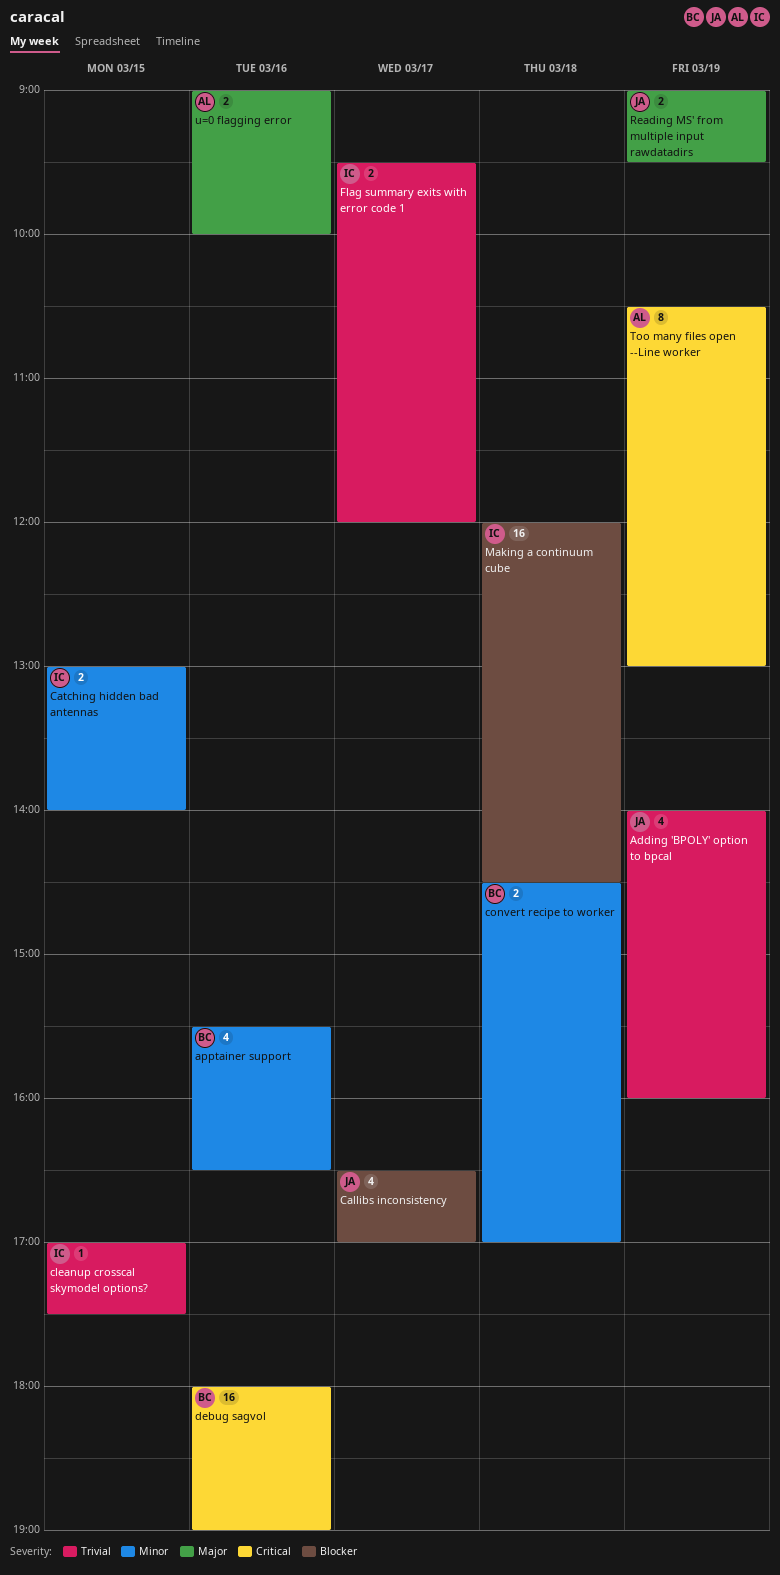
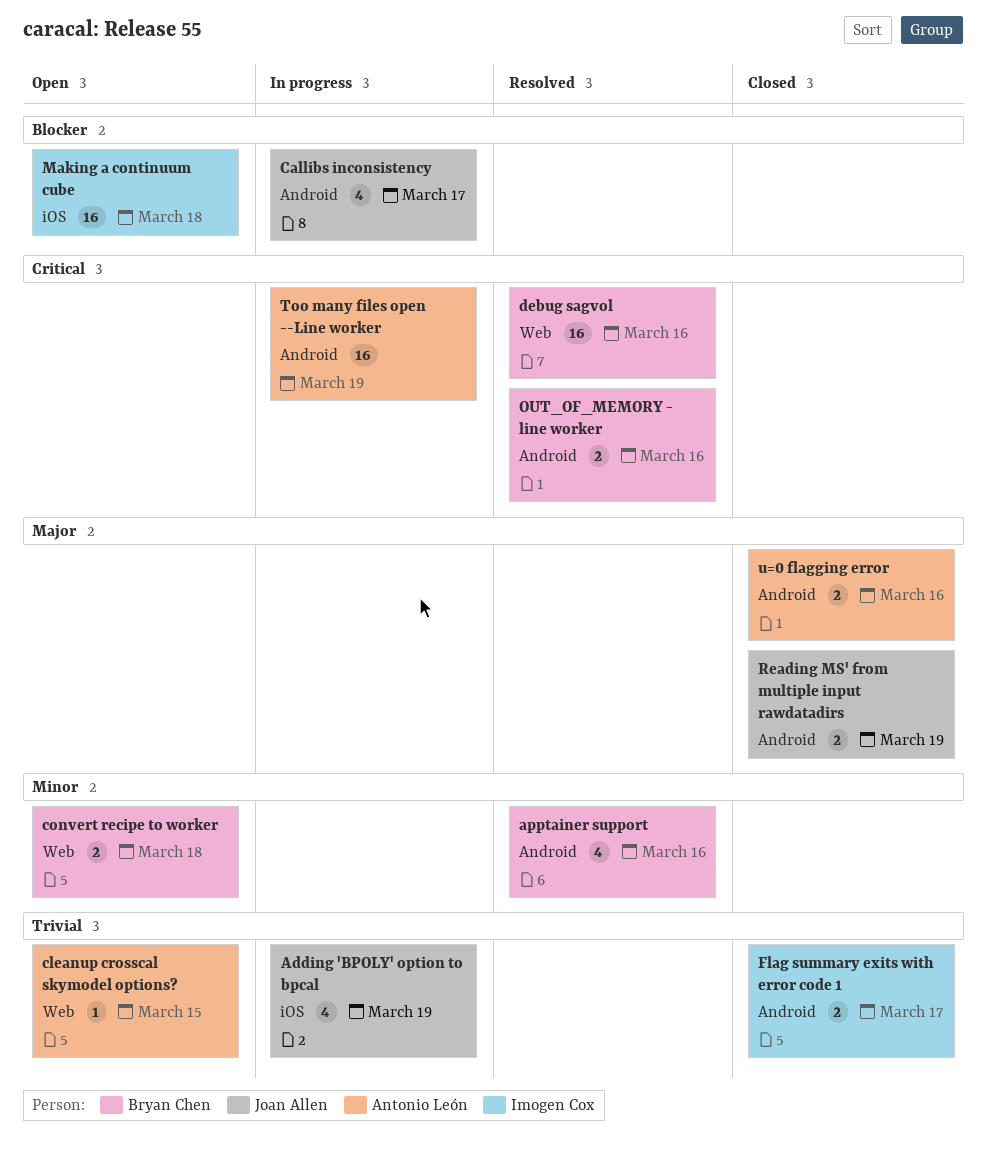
Catching hidden bad antennas: present -> none
cleanup crosscal skymodel options?, owner: Imogen Cox -> Antonio León
OUT_OF_MEMORY - line worker: none -> present
Too many files open --Line worker, estimate: 8 -> 16

